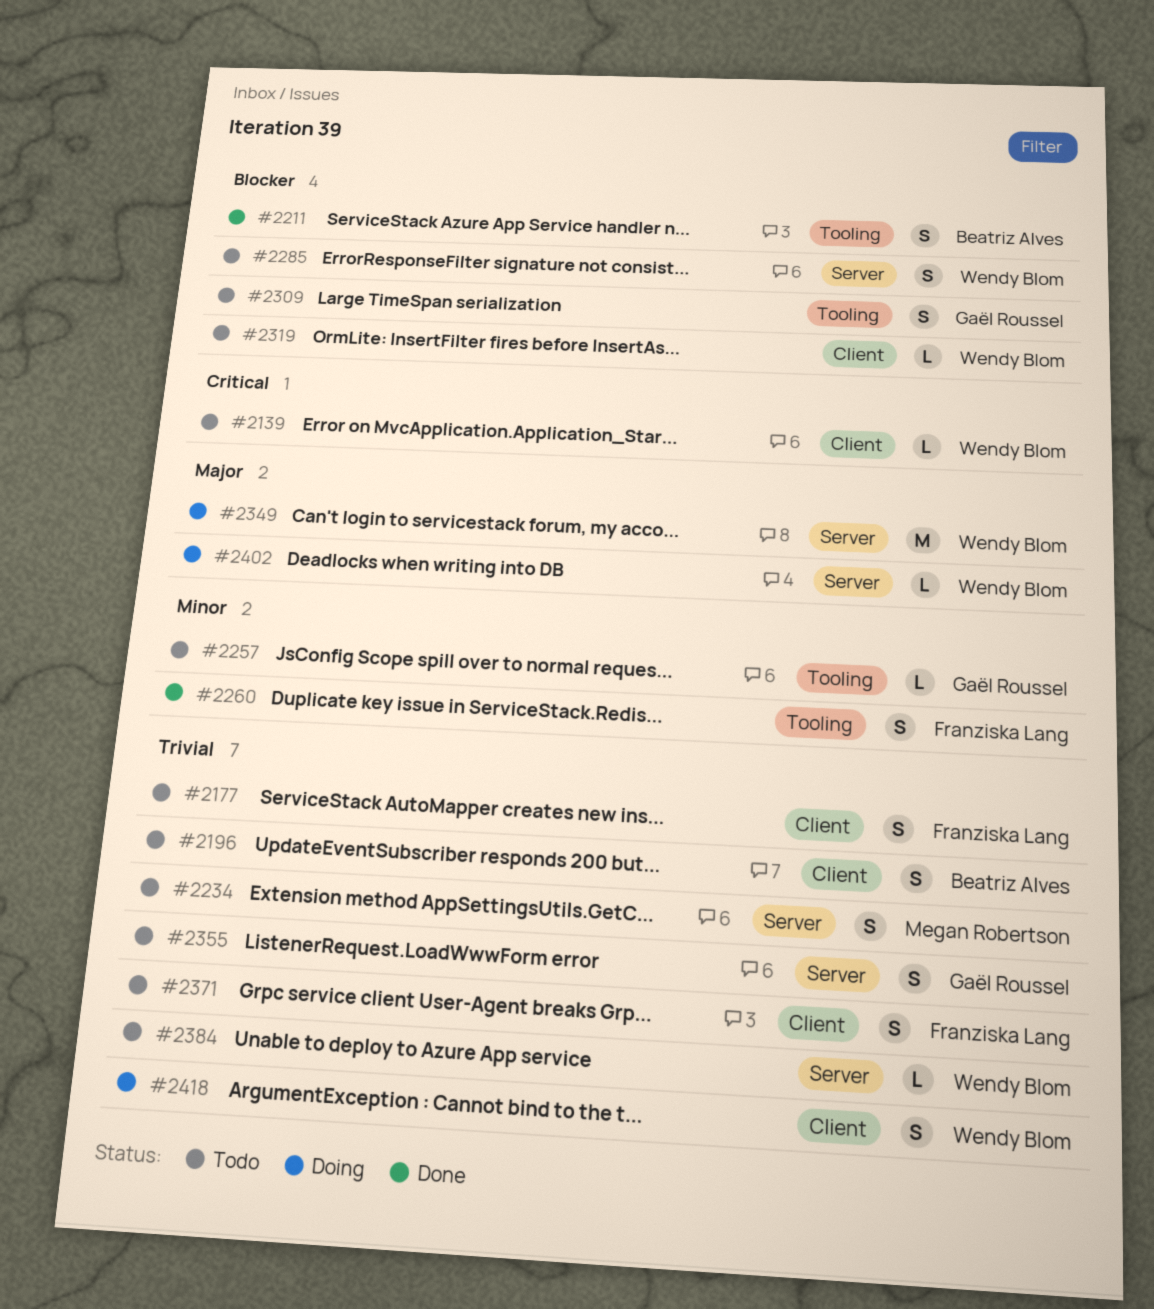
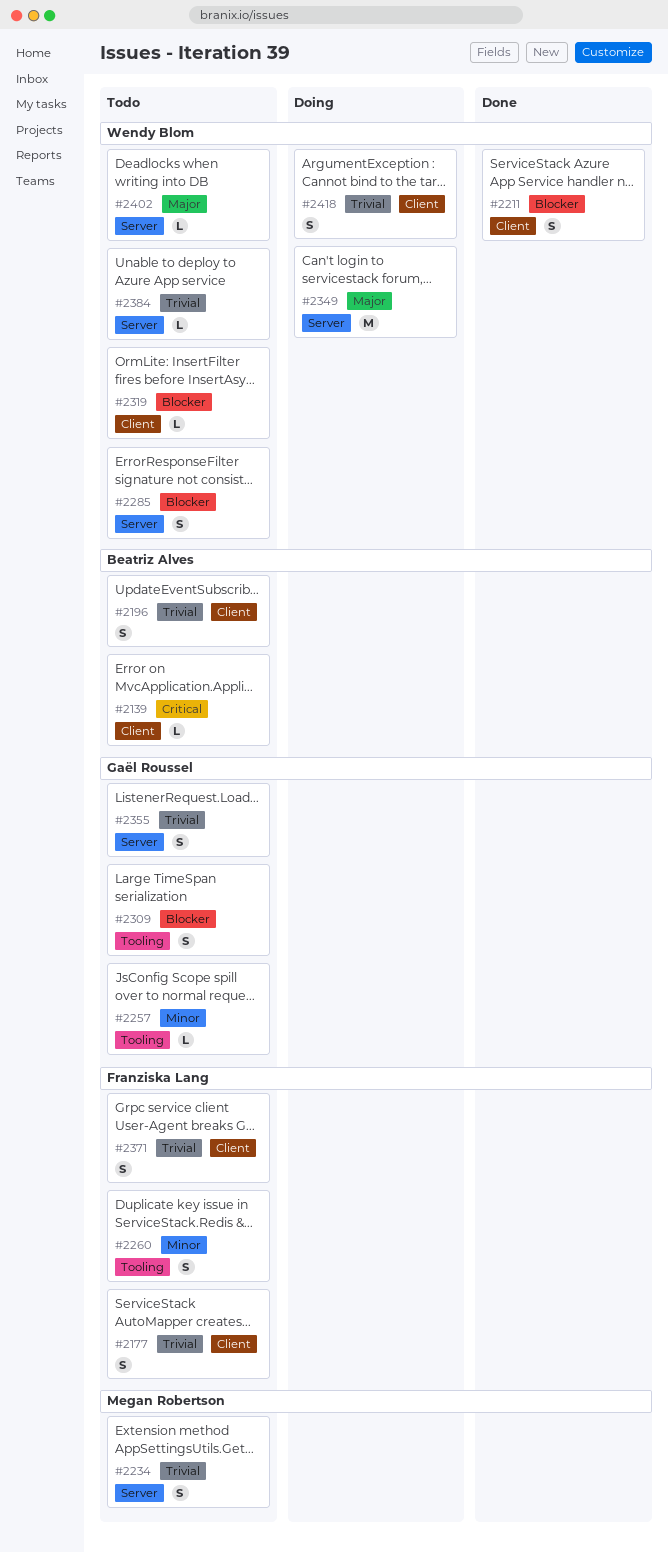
#2139, owner: Wendy Blom -> Beatriz Alves
#2211, owner: Beatriz Alves -> Wendy Blom
#2211, label: Tooling -> Client
#2260, status: Done -> Todo
#2402, status: Doing -> Todo

